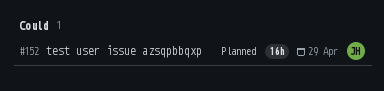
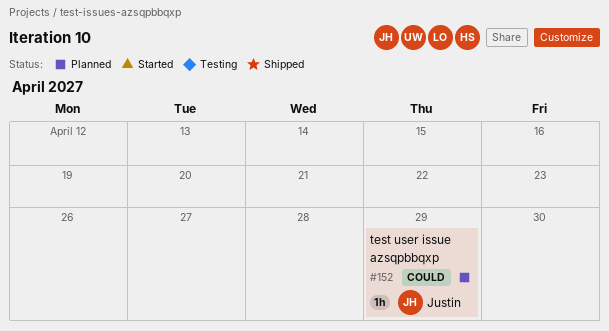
#152, estimate: 16h -> 1h

